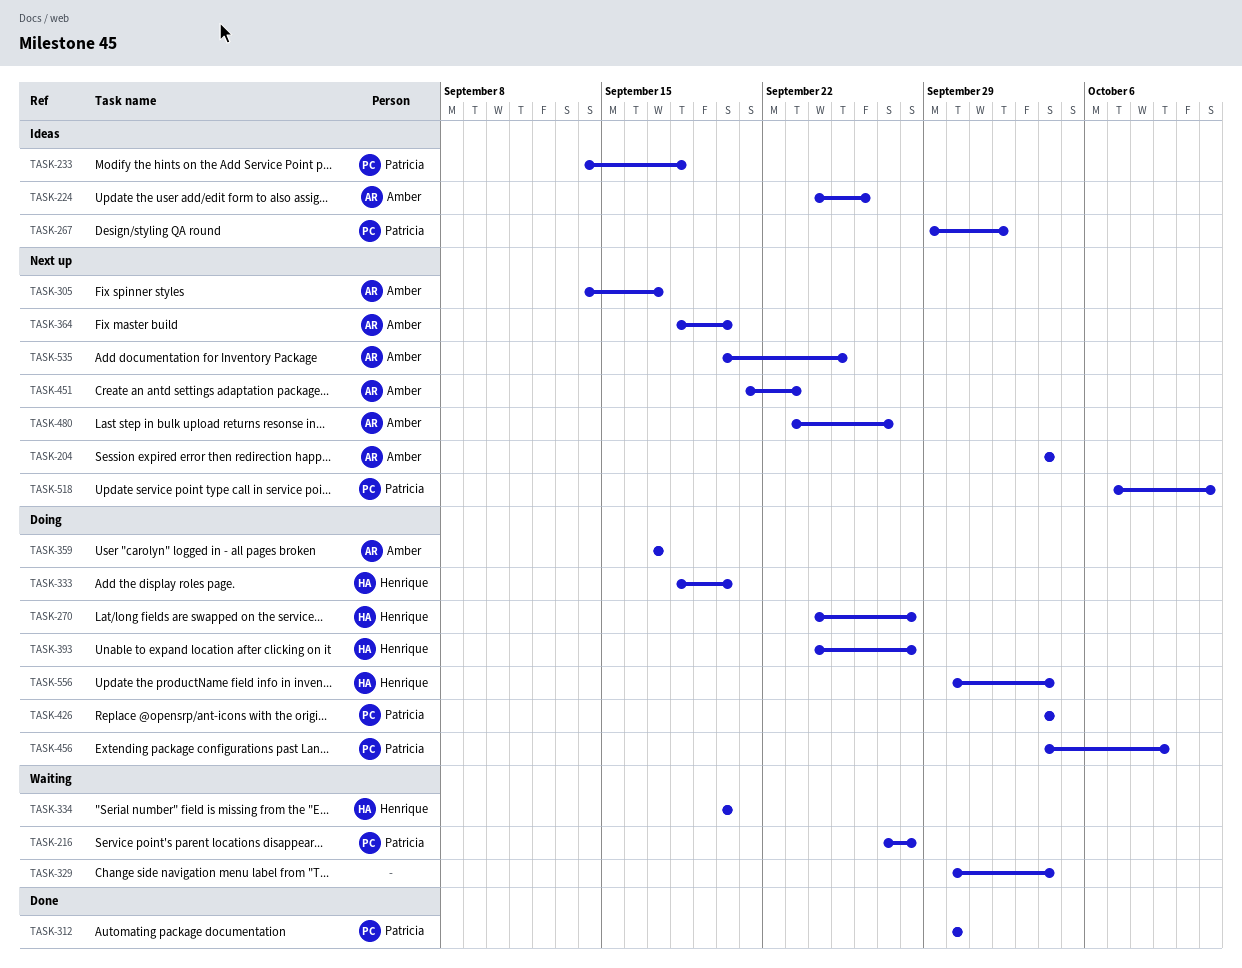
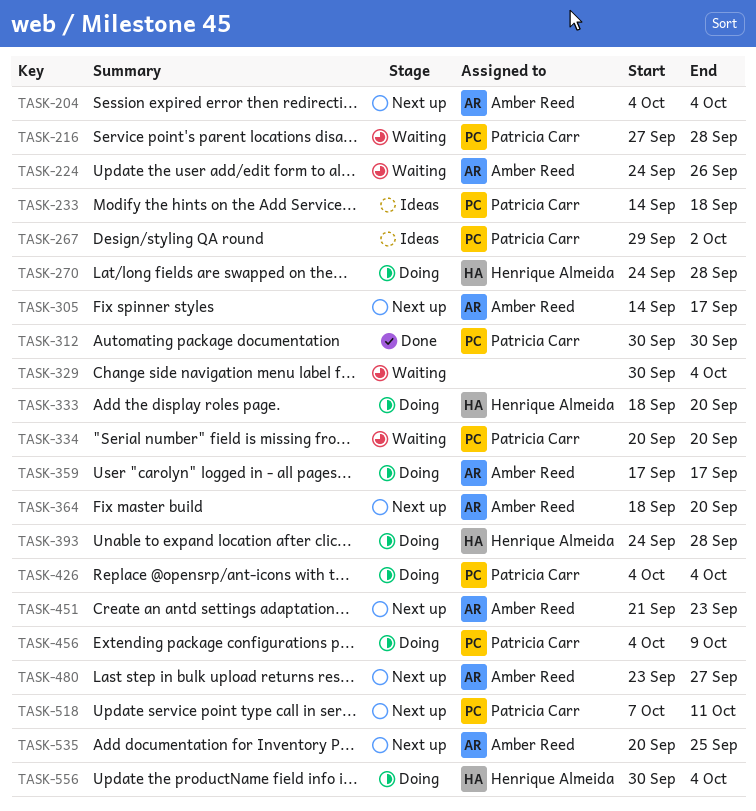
TASK-224, status: Ideas -> Waiting
TASK-334, owner: Henrique Almeida -> Patricia Carr

